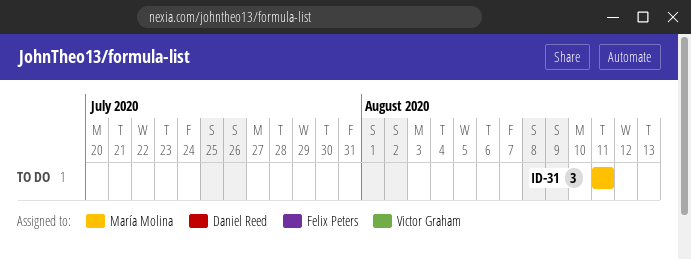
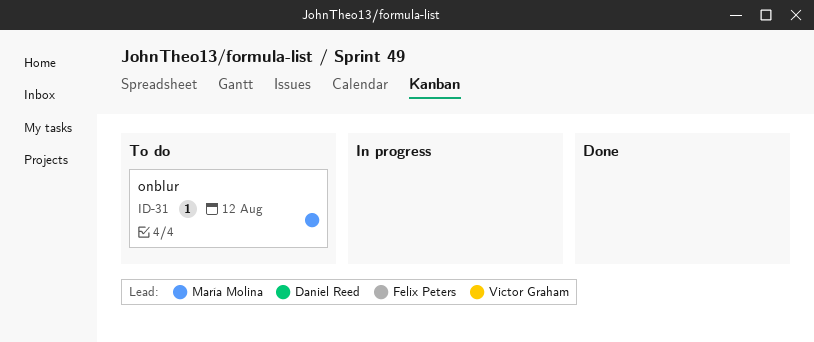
ID-31, estimate: 3 -> 1
ID-31, due: Aug 11 -> Aug 12

